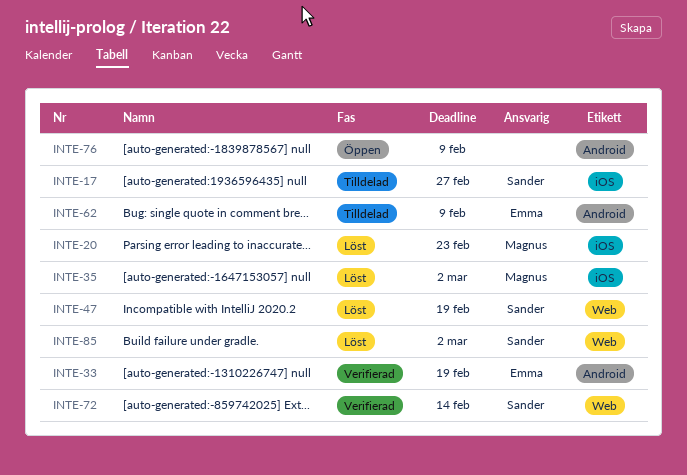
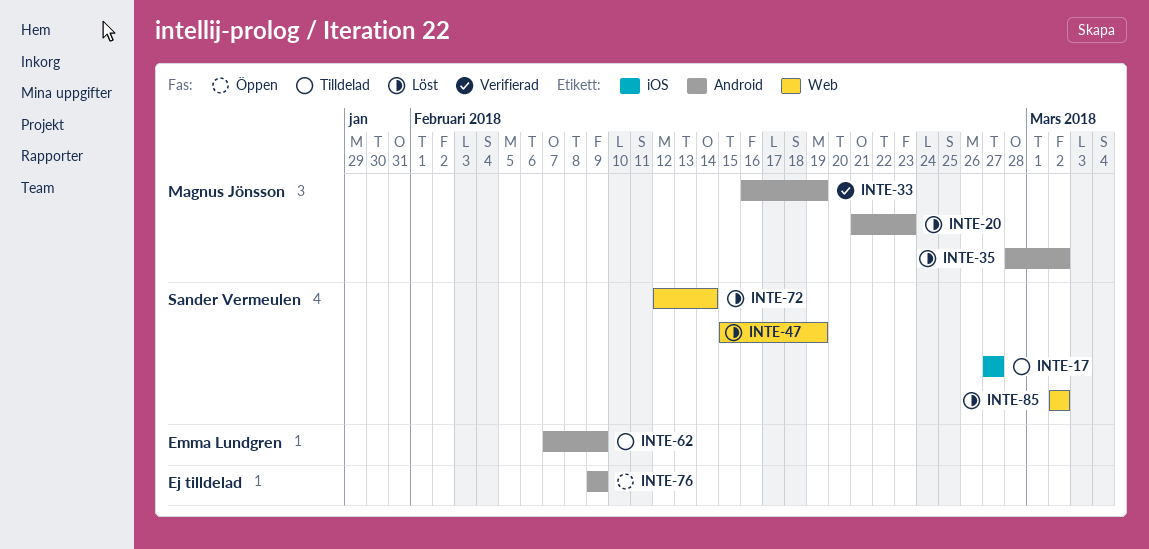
INTE-20, label: iOS -> Android
INTE-33, owner: Emma Lundgren -> Magnus Jönsson
INTE-35, label: iOS -> Android
INTE-72, status: Verifierad -> Löst

